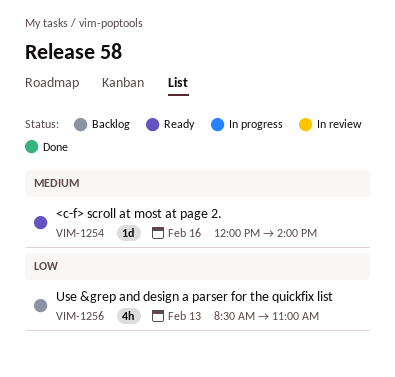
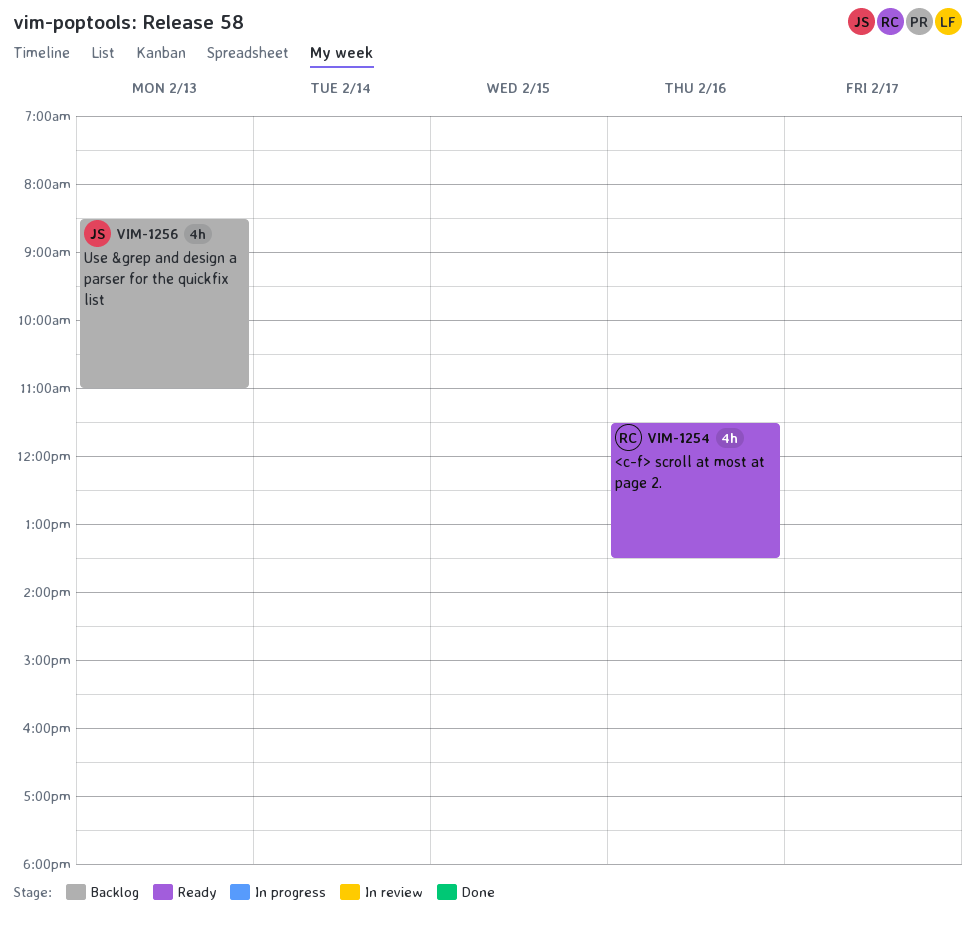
VIM-1254, estimate: 1d -> 4h
VIM-1254, begins: 12:00 -> 11:30
VIM-1254, ends: 14:00 -> 13:30

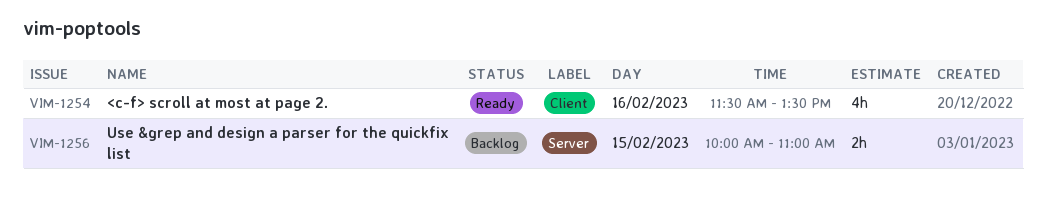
VIM-1256, estimate: 4h -> 2h
VIM-1256, day: Feb 13 -> Feb 15
VIM-1256, begins: 08:30 -> 10:00

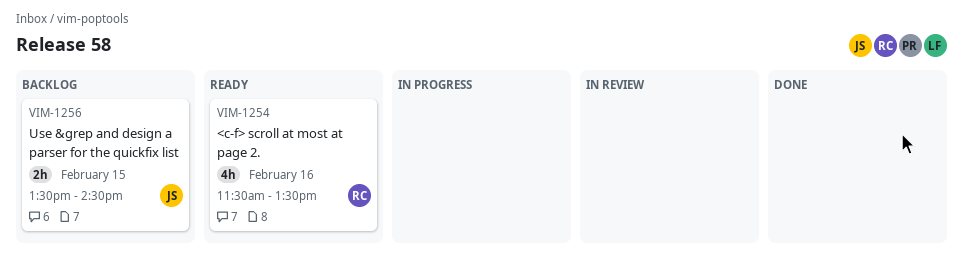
VIM-1256, begins: 10:00 -> 13:30
VIM-1256, ends: 11:00 -> 14:30

